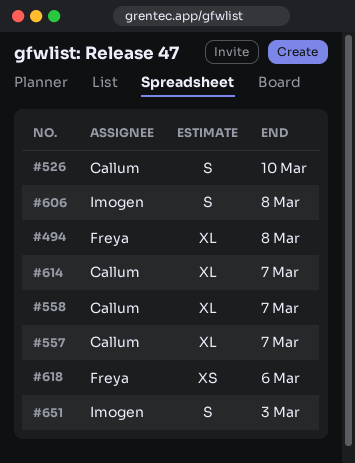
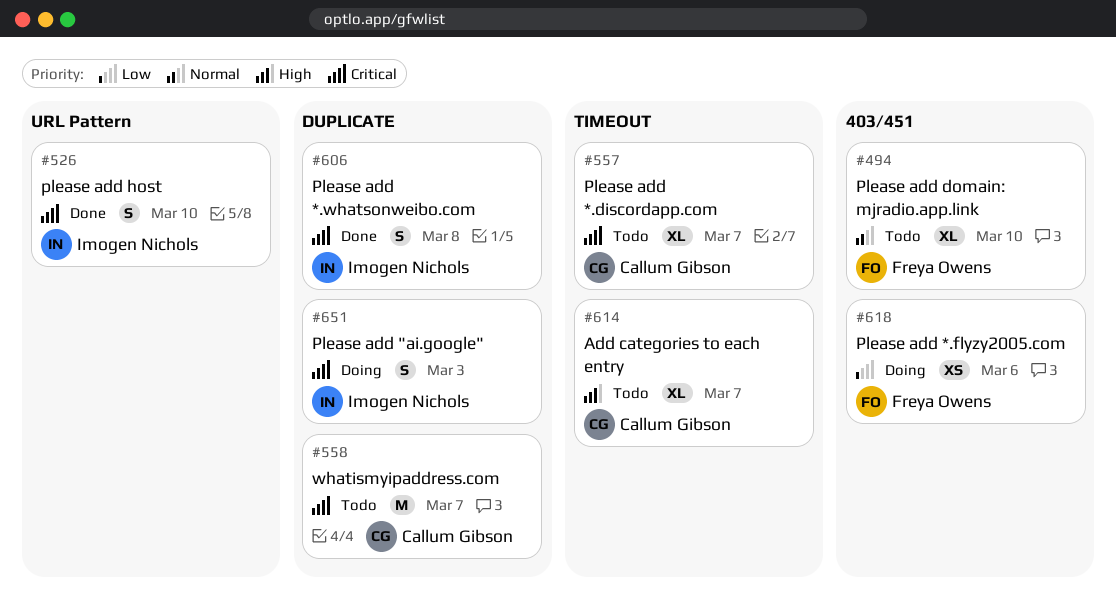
#494, due: Mar 8 -> Mar 10
#526, owner: Callum Gibson -> Imogen Nichols
#558, estimate: XL -> M

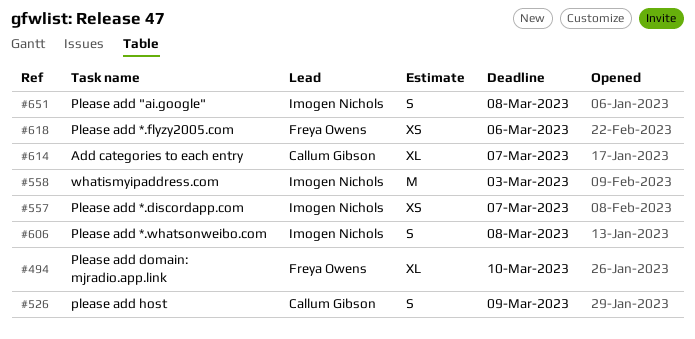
#526, owner: Imogen Nichols -> Callum Gibson
#526, due: Mar 10 -> Mar 9
#557, owner: Callum Gibson -> Imogen Nichols
#557, estimate: XL -> XS
#558, owner: Callum Gibson -> Imogen Nichols
#558, due: Mar 7 -> Mar 3
#651, due: Mar 3 -> Mar 8

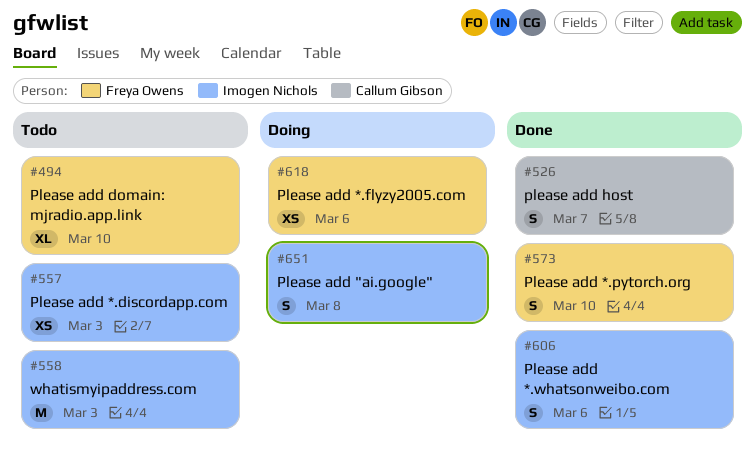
#526, due: Mar 9 -> Mar 7
#557, due: Mar 7 -> Mar 3
#573: none -> present
#606, due: Mar 8 -> Mar 6
#614: present -> none

